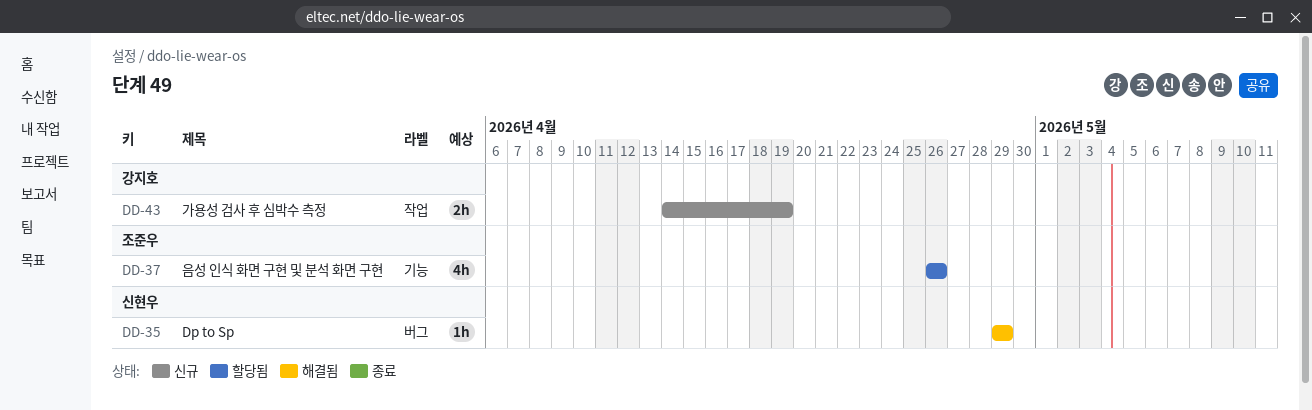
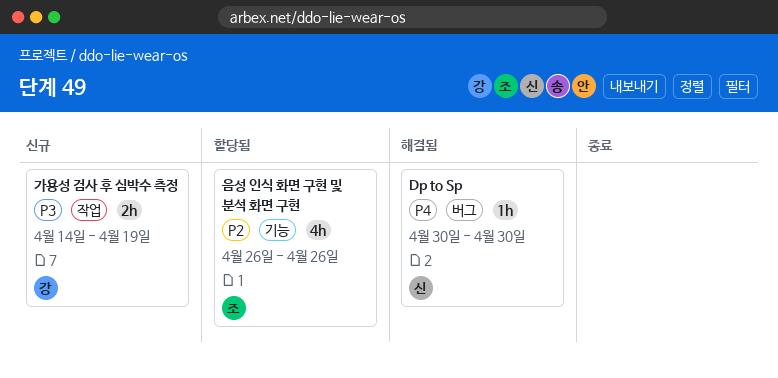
Dp to Sp, start: Apr 29 -> Apr 30
Dp to Sp, due: Apr 29 -> Apr 30

